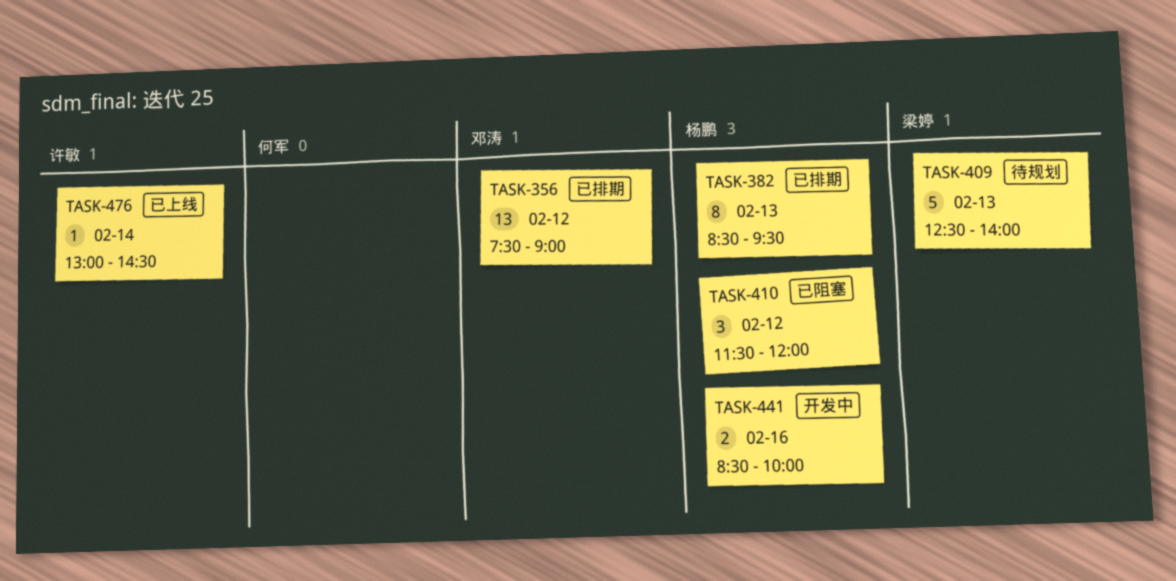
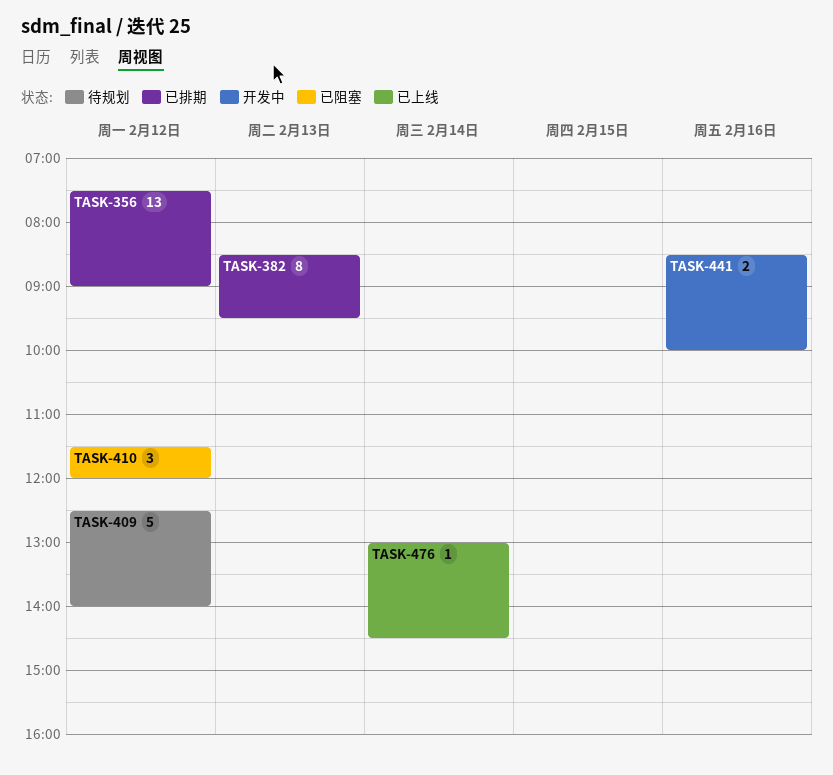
TASK-409, day: Feb 13 -> Feb 12

